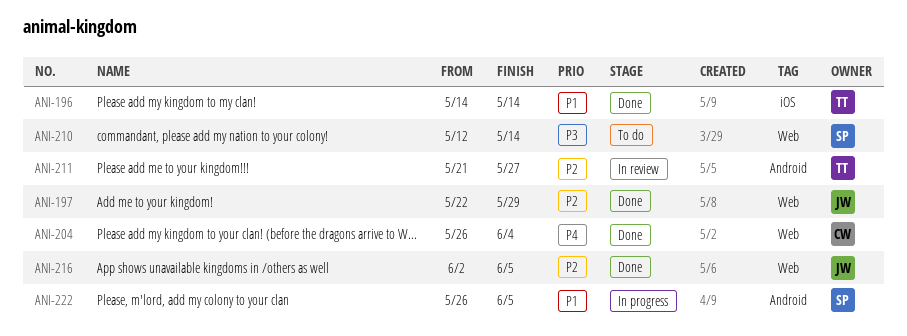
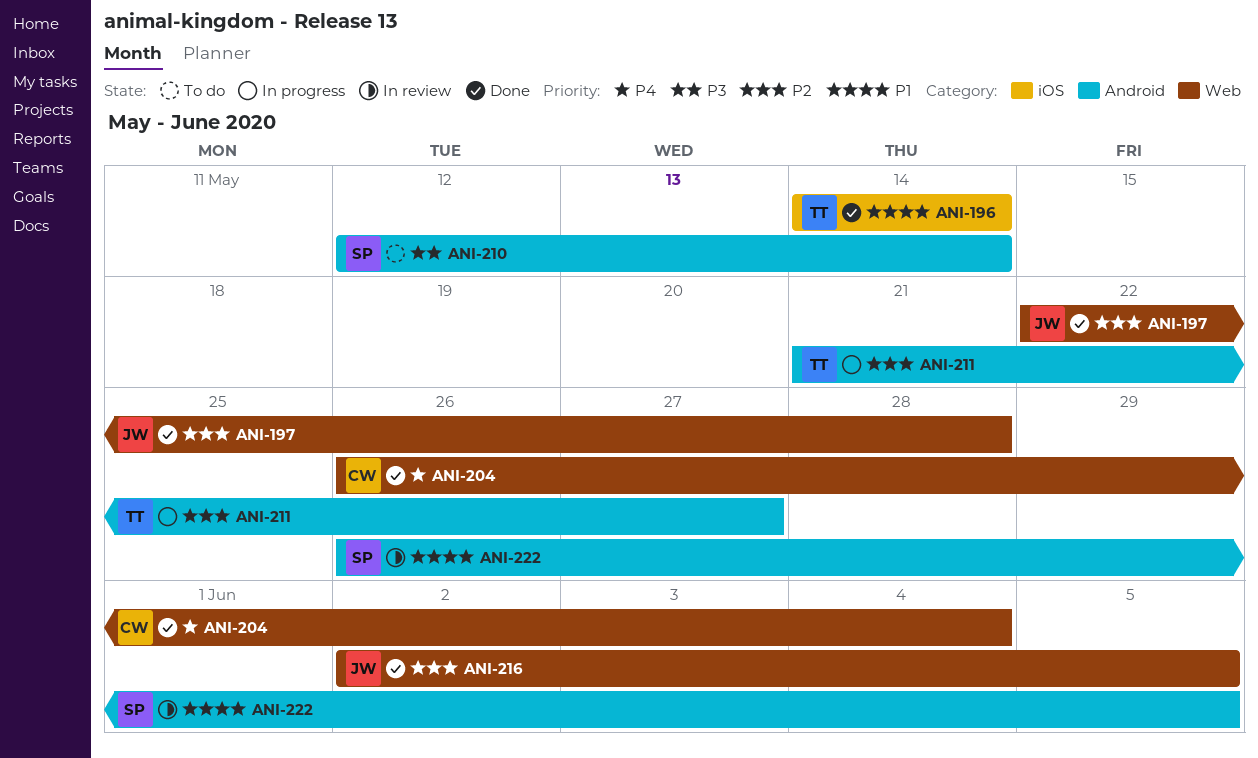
ANI-197, due: May 29 -> May 28
ANI-210, label: Web -> Android
ANI-211, status: In review -> In progress
ANI-222, status: In progress -> In review

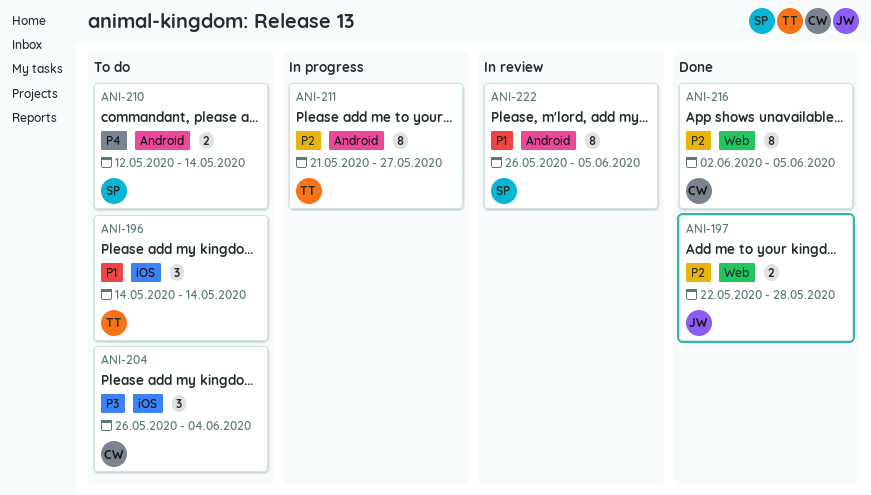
ANI-196, status: Done -> To do
ANI-204, status: Done -> To do
ANI-204, priority: P4 -> P3
ANI-204, label: Web -> iOS
ANI-210, priority: P3 -> P4
ANI-216, owner: JW -> CW

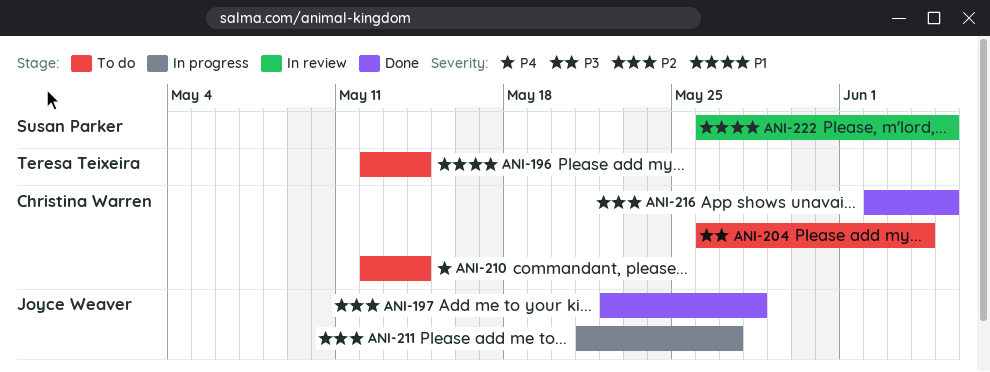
ANI-196, start: May 14 -> May 12
ANI-210, owner: Susan Parker -> Christina Warren
ANI-211, owner: Teresa Teixeira -> Joyce Weaver

